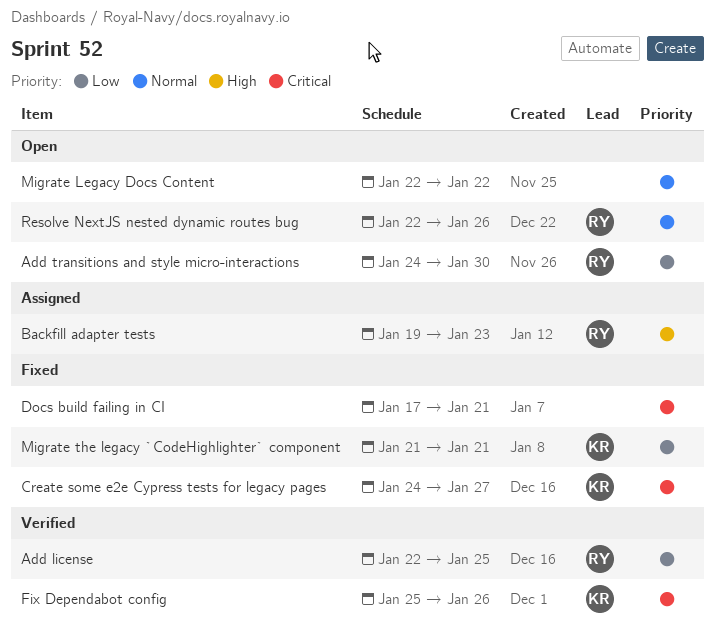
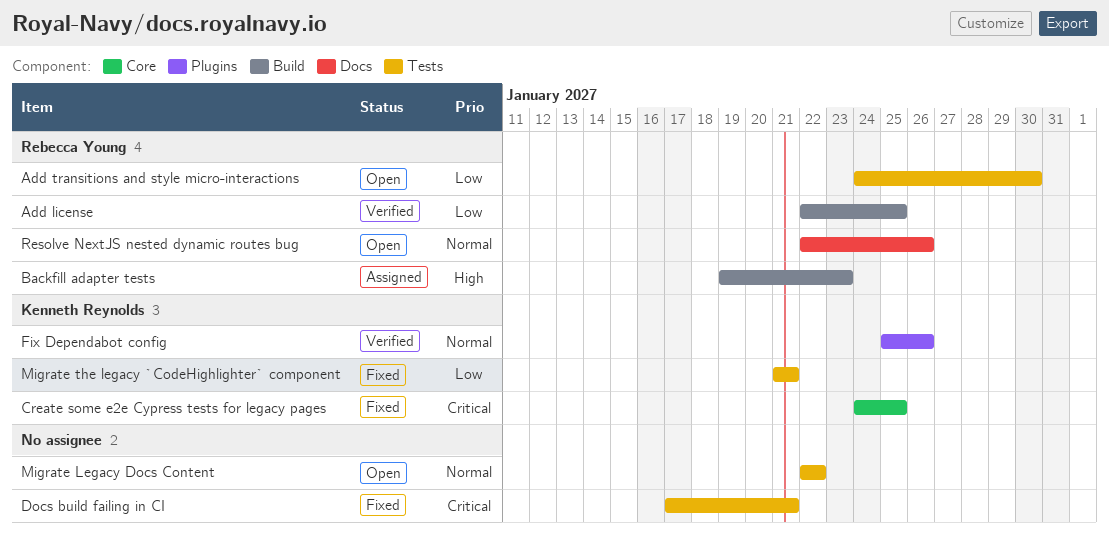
Create some e2e Cypress tests for legacy pages, due: Jan 27 -> Jan 25
Fix Dependabot config, priority: Critical -> Normal

